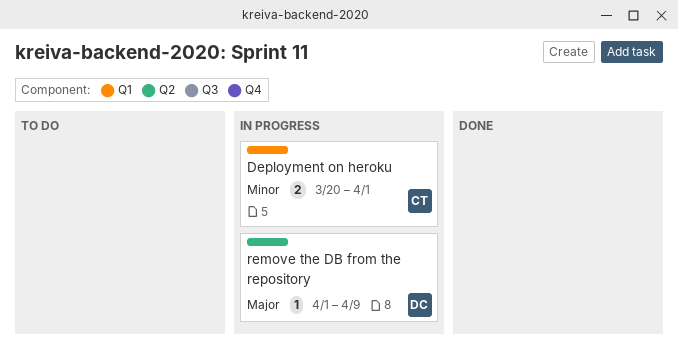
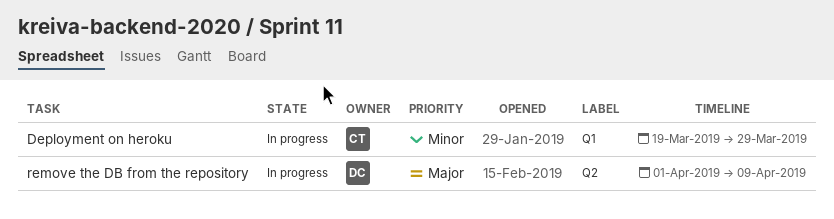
Deployment on heroku, start: Mar 20 -> Mar 19
Deployment on heroku, due: Apr 1 -> Mar 29

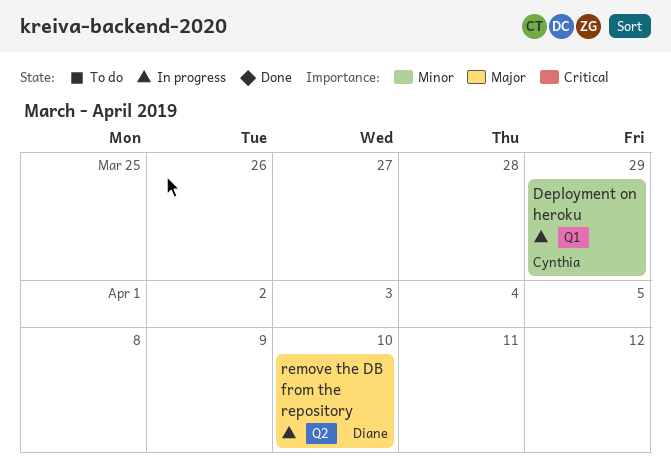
remove the DB from the repository, due: Apr 9 -> Apr 10

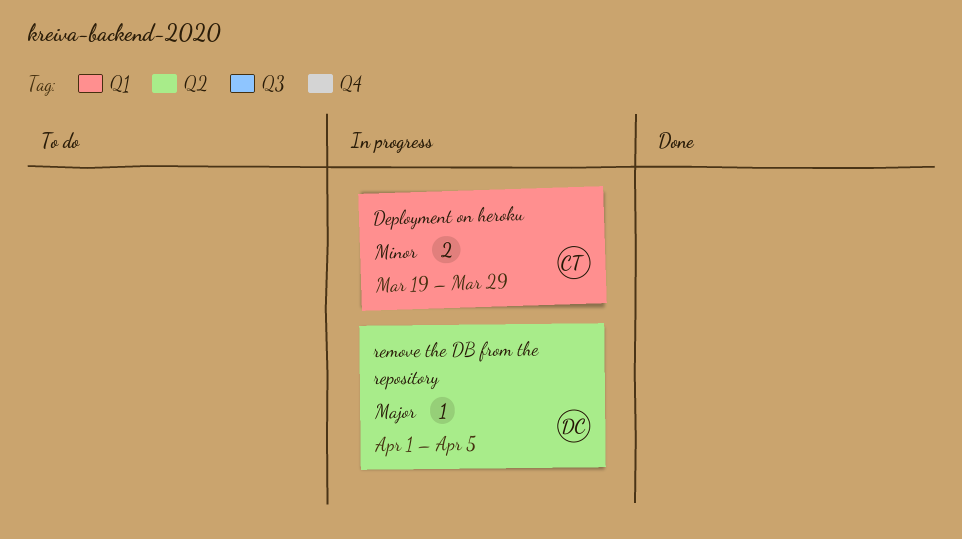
remove the DB from the repository, due: Apr 10 -> Apr 5

